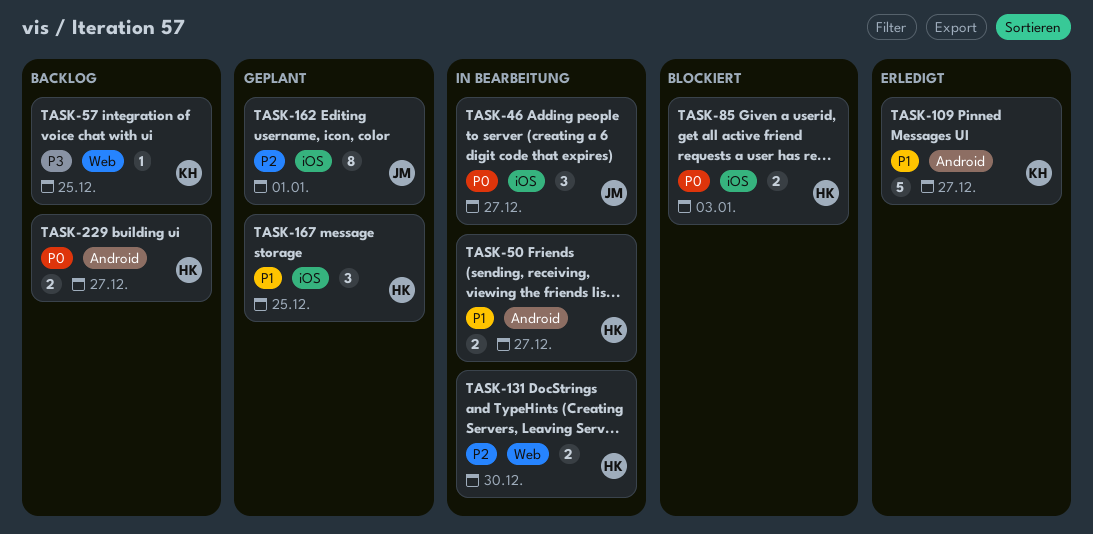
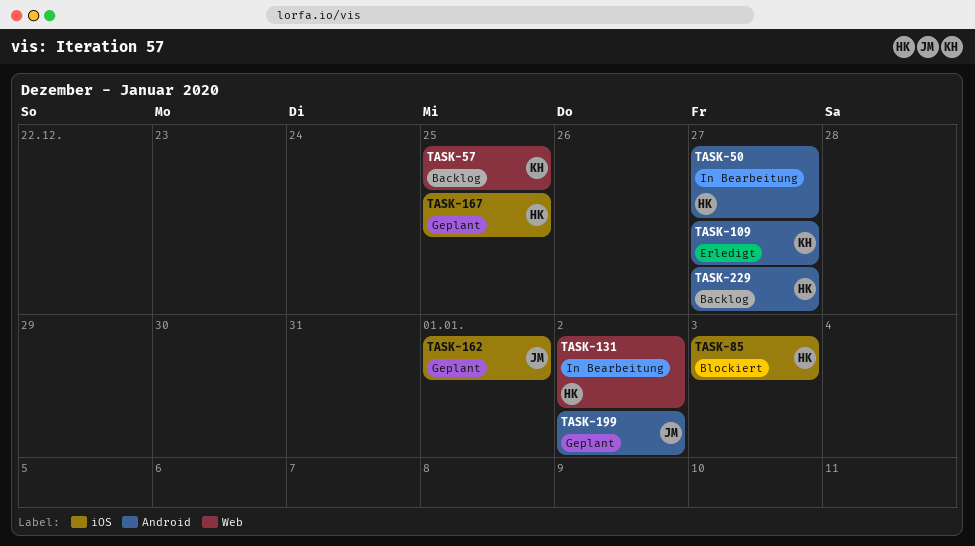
TASK-46: present -> none
TASK-131, due: Dec 30 -> Jan 2
TASK-199: none -> present

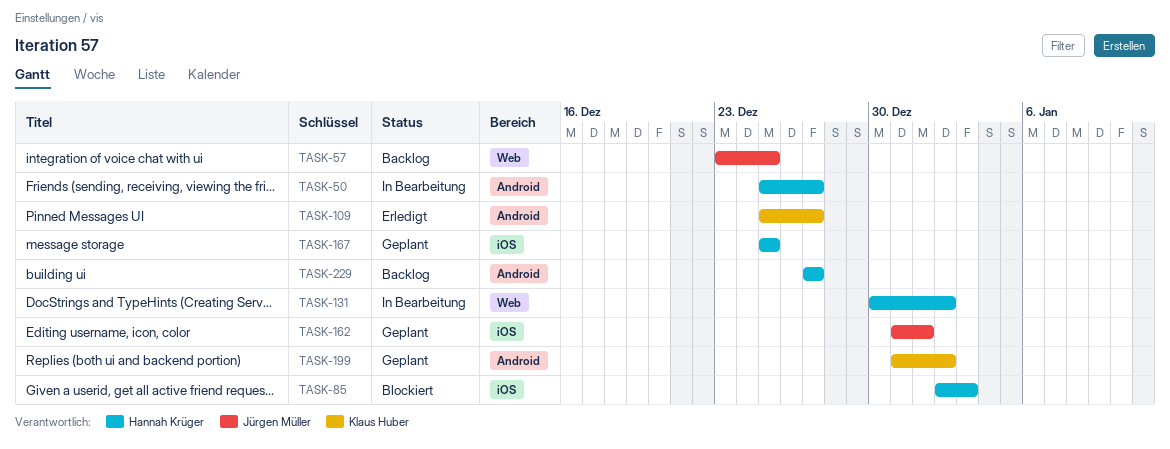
TASK-57, owner: Klaus Huber -> Jürgen Müller
TASK-199, owner: Jürgen Müller -> Klaus Huber

